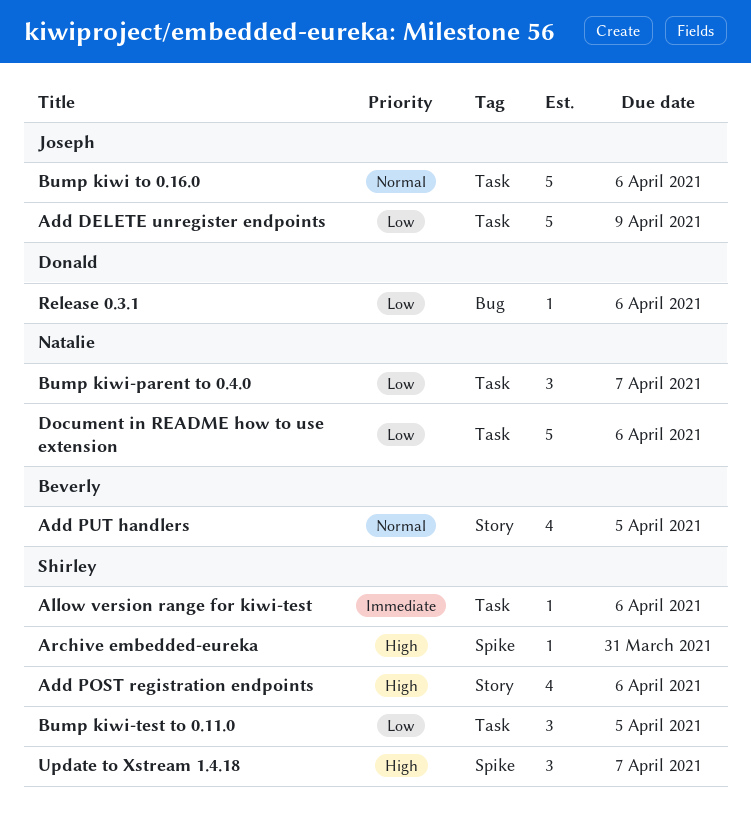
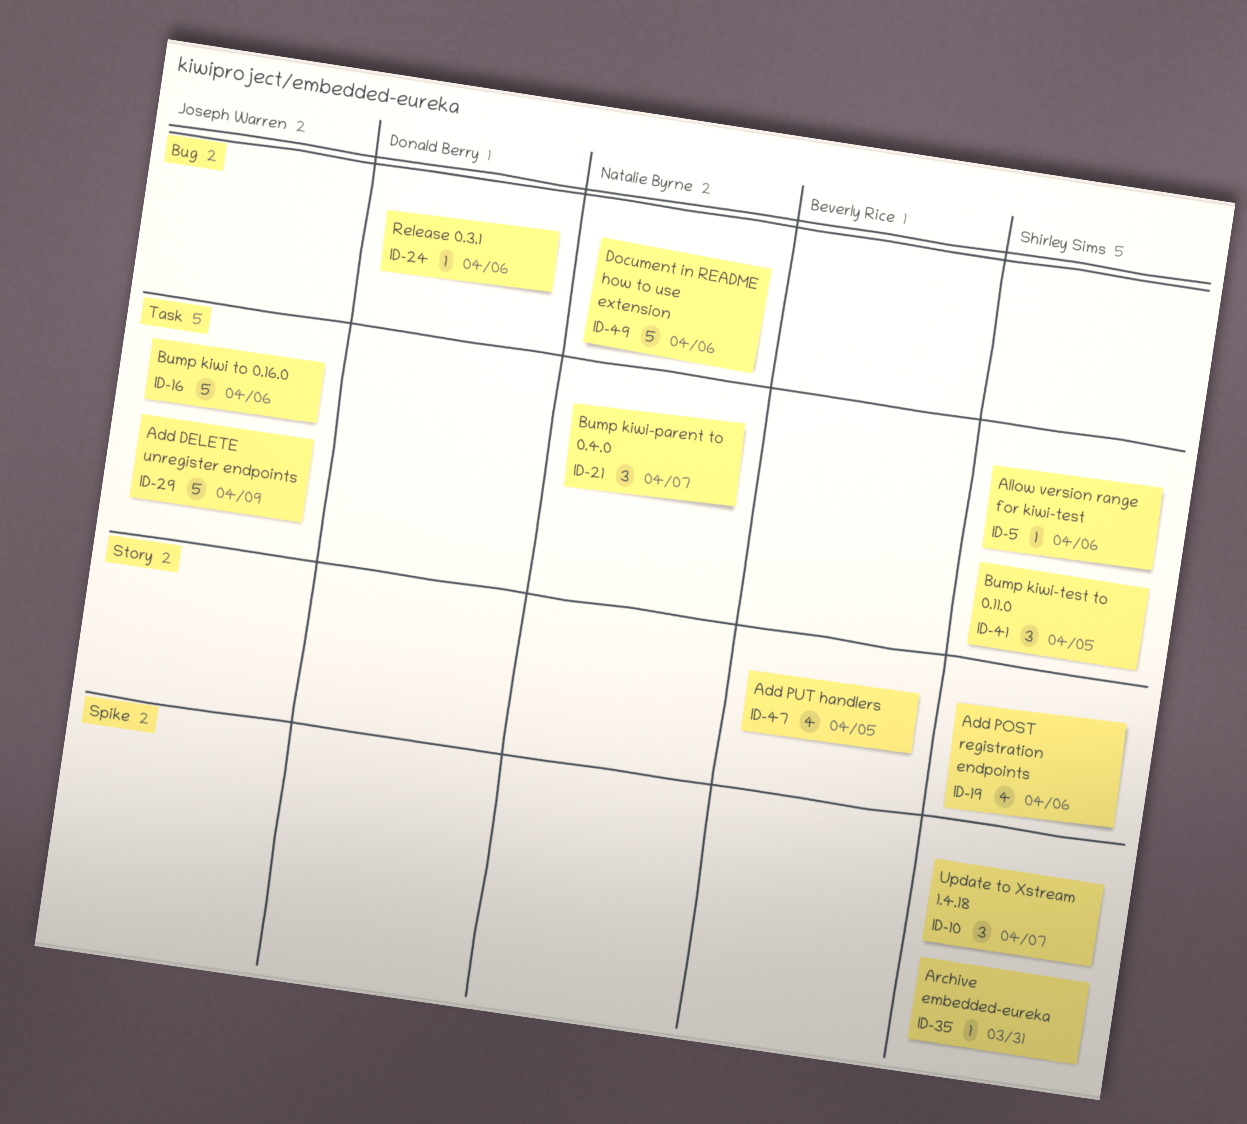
Document in README how to use extension, label: Task -> Bug

